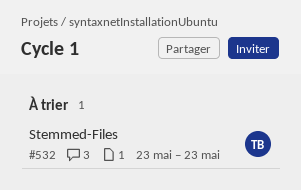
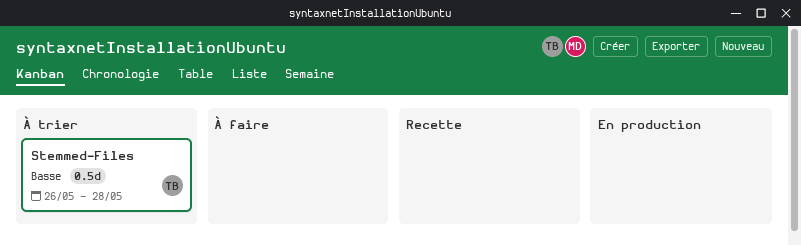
Stemmed-Files, start: May 23 -> May 26
Stemmed-Files, due: May 23 -> May 28

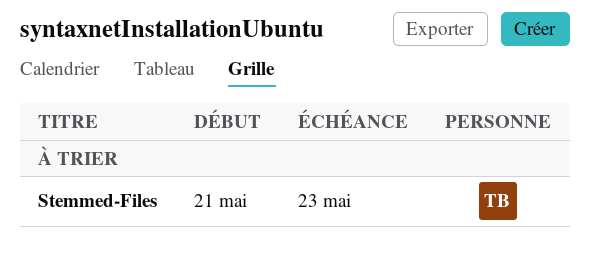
Stemmed-Files, start: May 26 -> May 21
Stemmed-Files, due: May 28 -> May 23

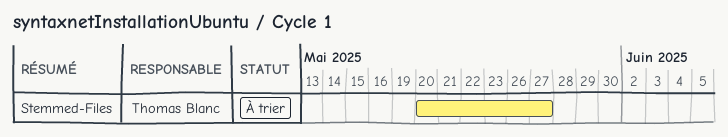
Stemmed-Files, start: May 21 -> May 20
Stemmed-Files, due: May 23 -> May 27

